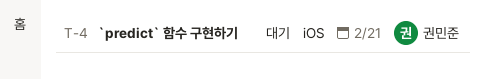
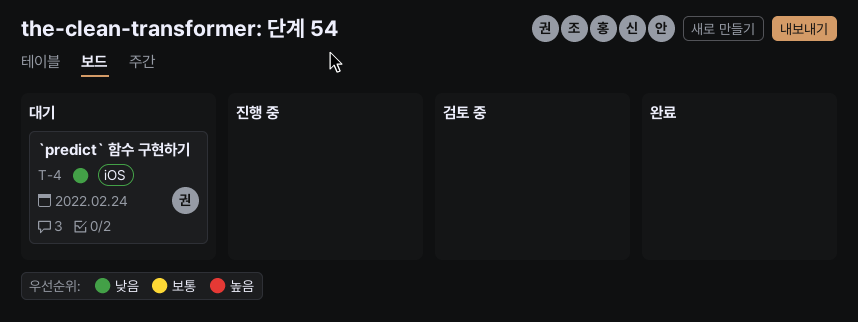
T-4, due: Feb 21 -> Feb 24

